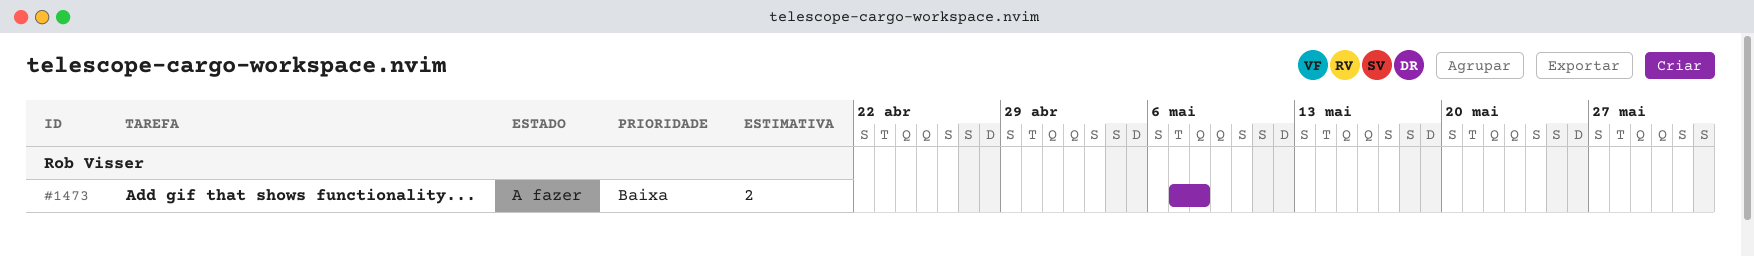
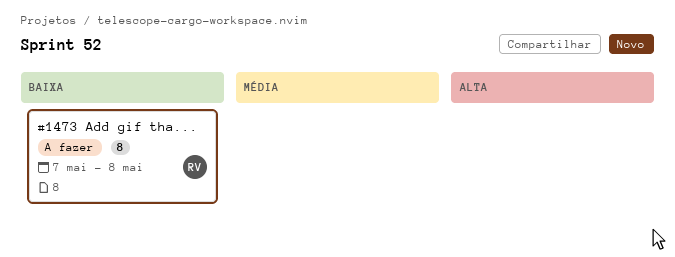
#1473, estimate: 2 -> 8

